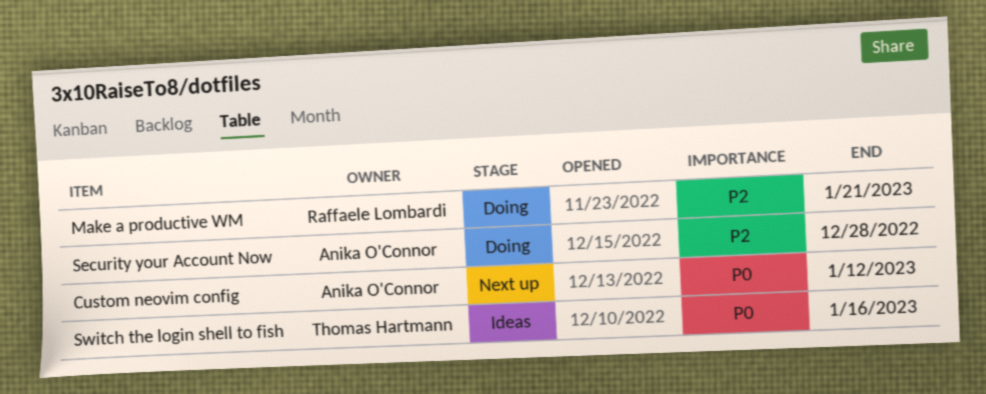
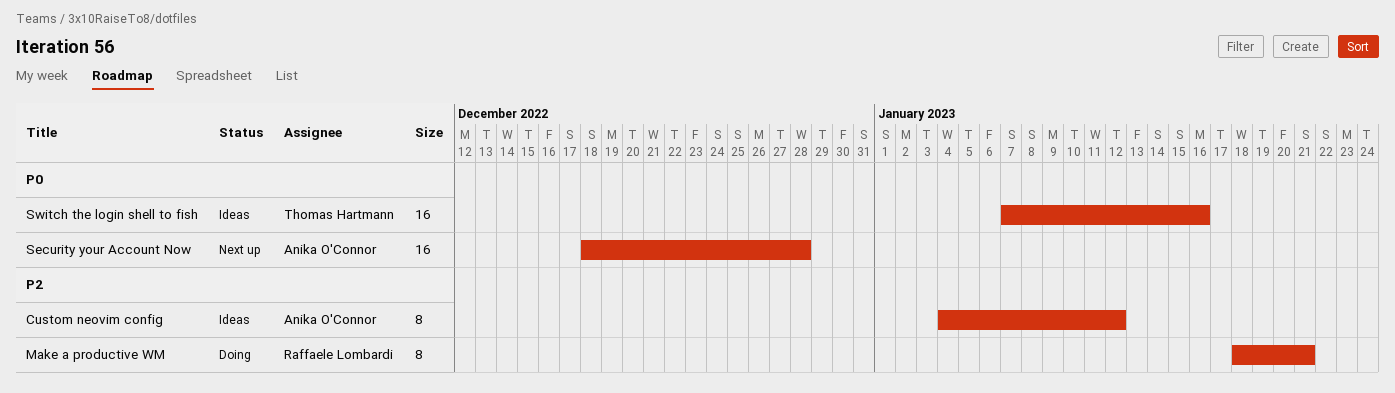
Custom neovim config, status: Next up -> Ideas
Custom neovim config, priority: P0 -> P2
Security your Account Now, status: Doing -> Next up
Security your Account Now, priority: P2 -> P0

